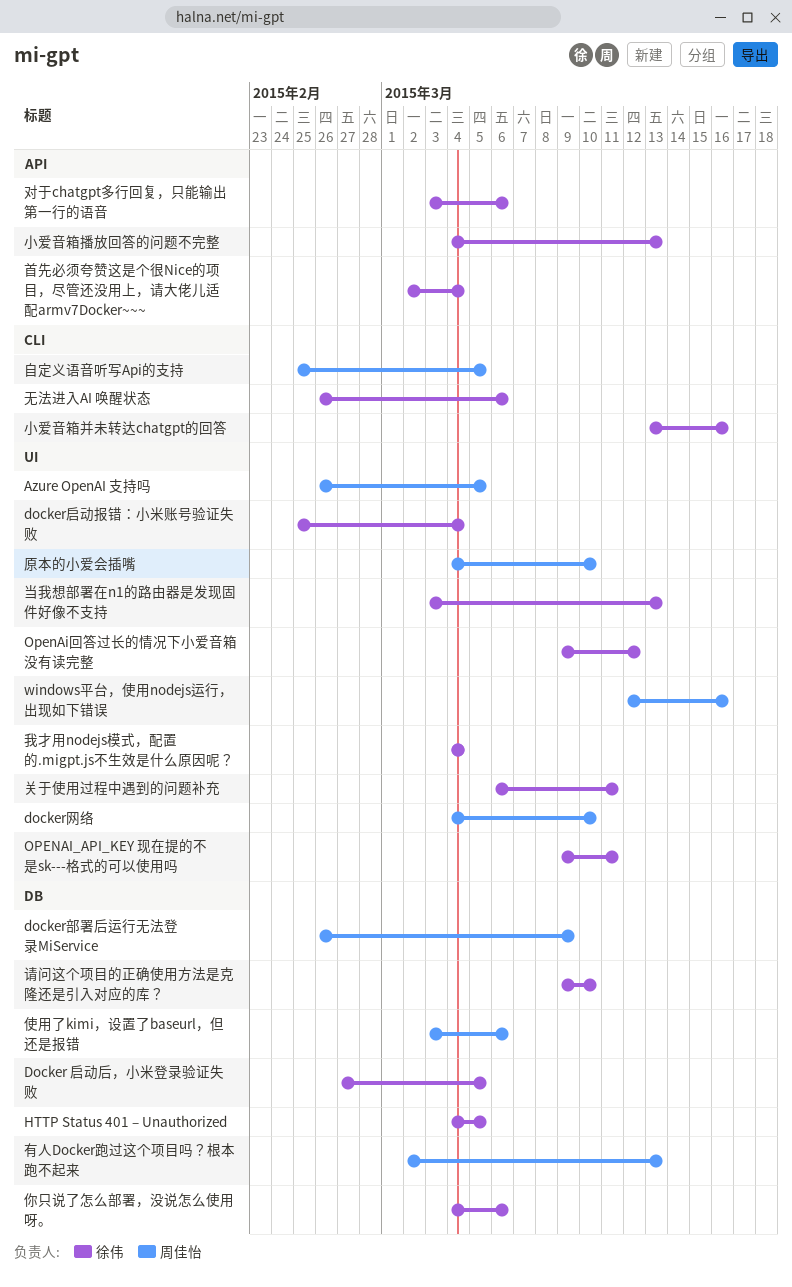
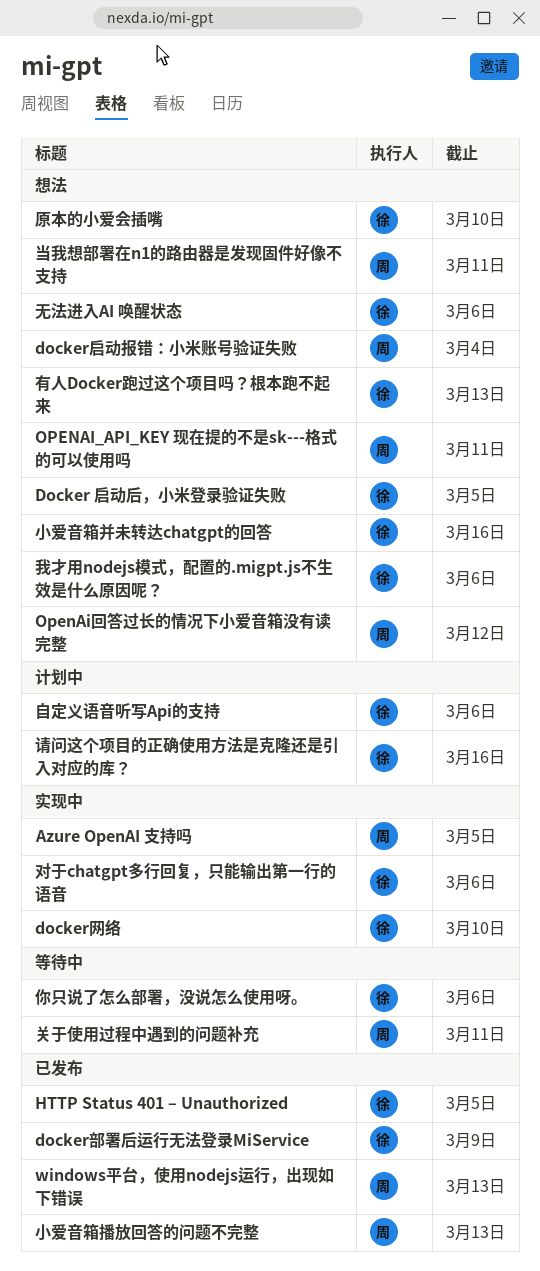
docker启动报错：小米账号验证失败, owner: 徐伟 -> 周佳怡
docker网络, owner: 周佳怡 -> 徐伟
docker部署后运行无法登录MiService, owner: 周佳怡 -> 徐伟
OPENAI_API_KEY 现在提的不是sk---格式的可以使用吗, owner: 徐伟 -> 周佳怡
OpenAi回答过长的情况下小爱音箱没有读完整, owner: 徐伟 -> 周佳怡
windows平台，使用nodejs运行，出现如下错误, due: Mar 16 -> Mar 13
使用了kimi，设置了baseurl，但还是报错: present -> none
关于使用过程中遇到的问题补充, owner: 徐伟 -> 周佳怡
原本的小爱会插嘴, owner: 周佳怡 -> 徐伟
小爱音箱播放回答的问题不完整, owner: 徐伟 -> 周佳怡
当我想部署在n1的路由器是发现固件好像不支持, owner: 徐伟 -> 周佳怡
当我想部署在n1的路由器是发现固件好像不支持, due: Mar 13 -> Mar 11
我才用nodejs模式，配置的.migpt.js不生效是什么原因呢？, due: Mar 4 -> Mar 6
有人Docker跑过这个项目吗？根本跑不起来, owner: 周佳怡 -> 徐伟
自定义语音听写Api的支持, owner: 周佳怡 -> 徐伟
自定义语音听写Api的支持, due: Mar 5 -> Mar 6
请问这个项目的正确使用方法是克隆还是引入对应的库？, due: Mar 10 -> Mar 16
首先必须夸赞这是个很Nice的项目，尽管还没用上，请大佬儿适配armv7Docker~~~: present -> none

